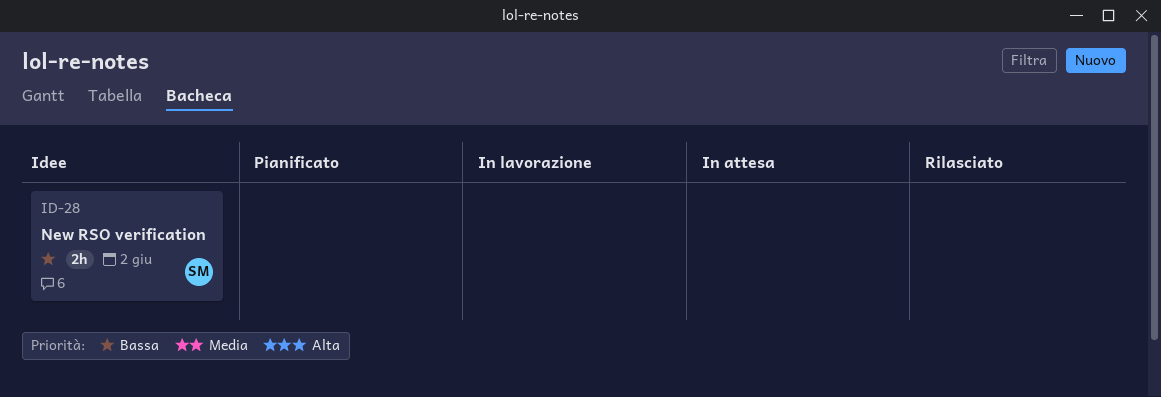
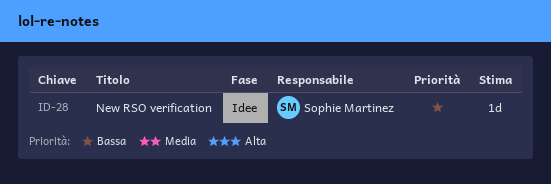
ID-28, estimate: 2h -> 1d

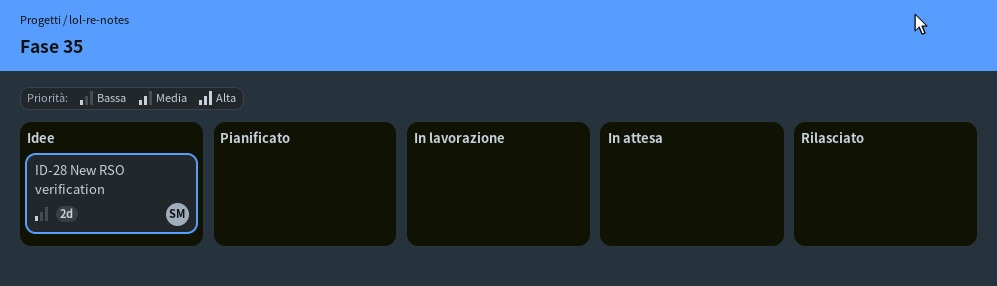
ID-28, estimate: 1d -> 2d

